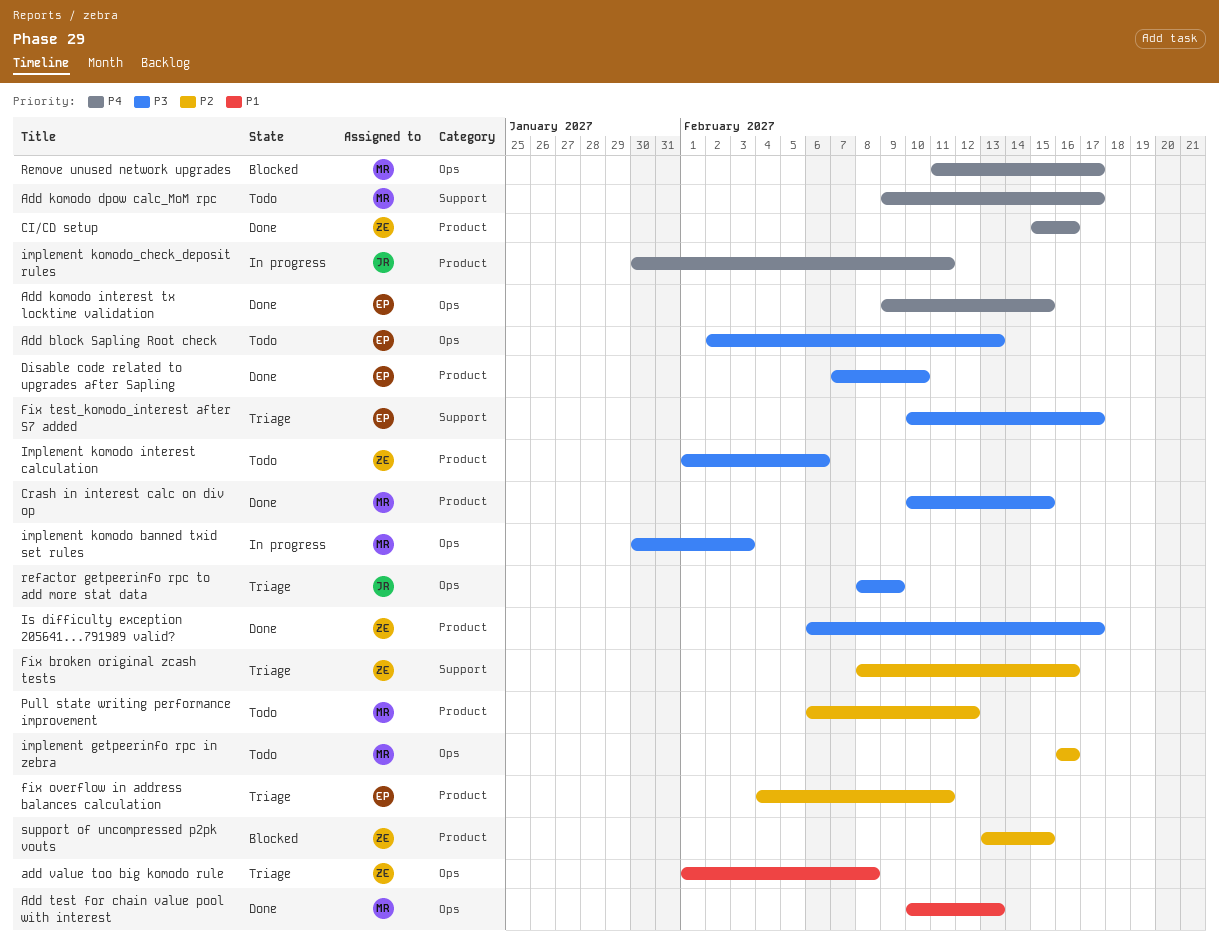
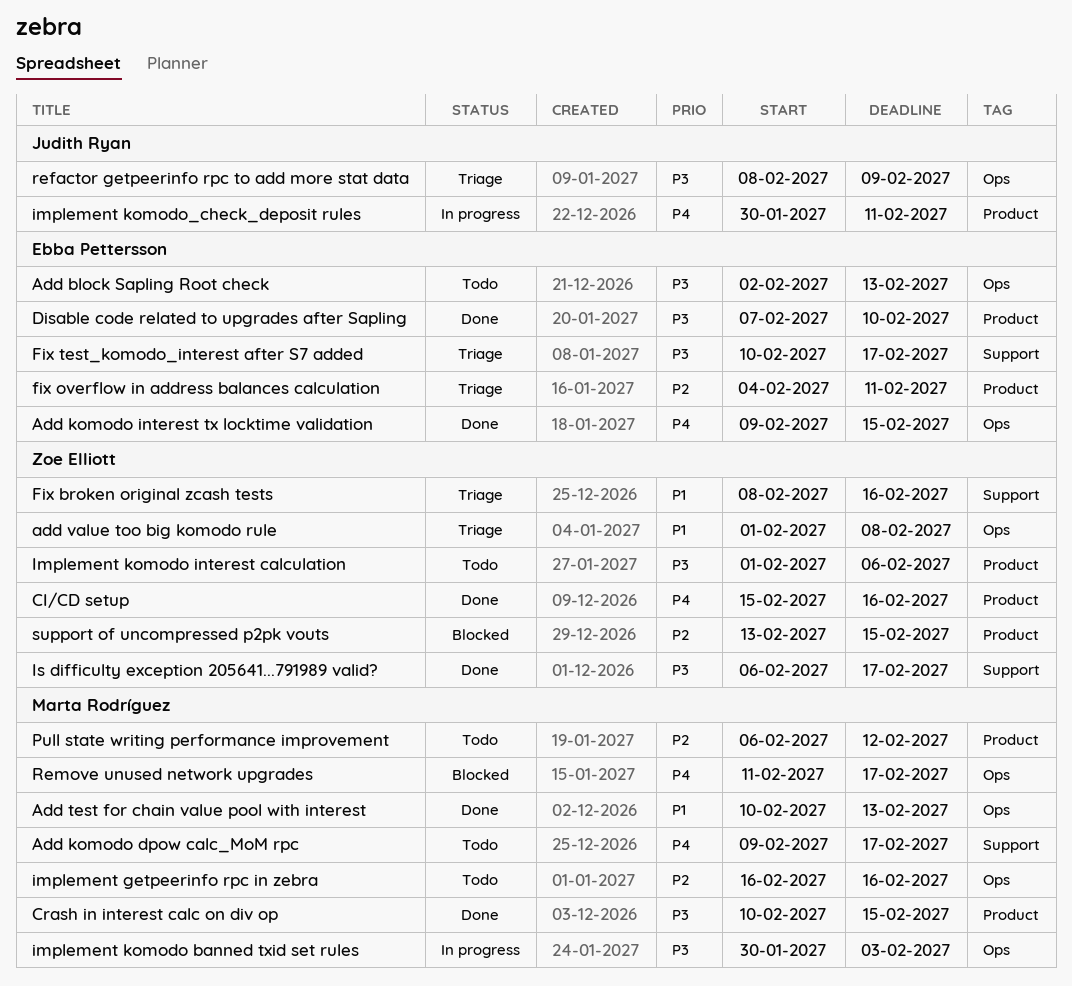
Fix broken original zcash tests, priority: P2 -> P1
Is difficulty exception 205641...791989 valid?, label: Product -> Support

